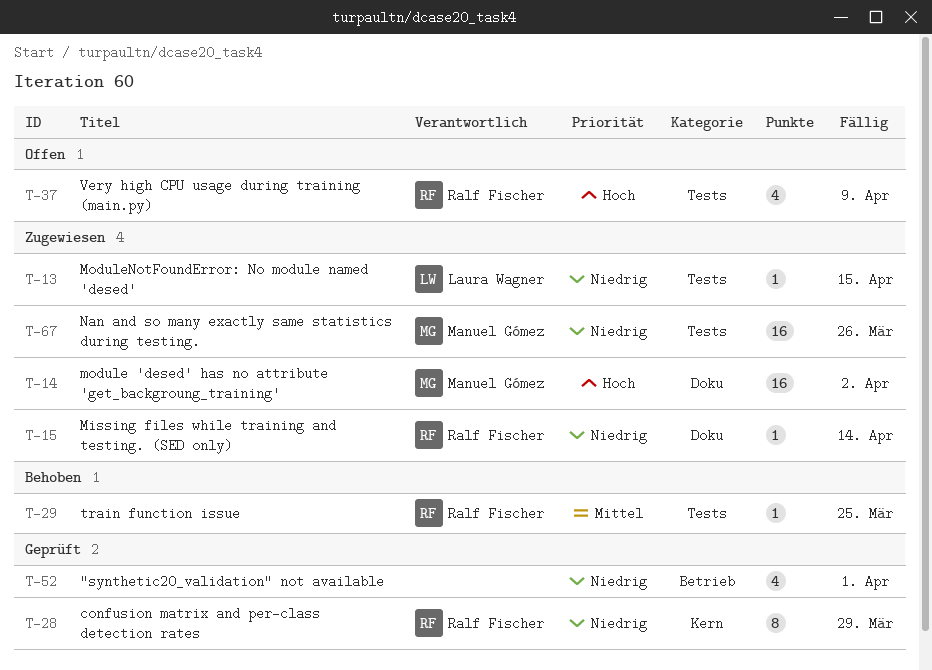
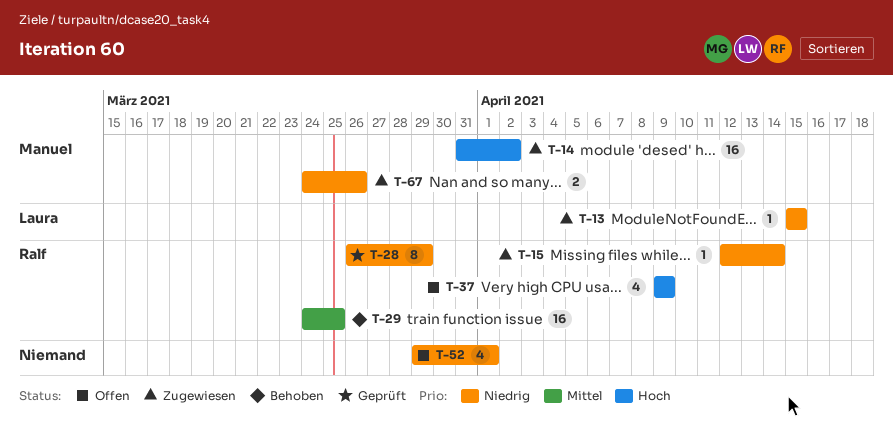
T-29, estimate: 1 -> 16
T-52, status: Geprüft -> Offen
T-67, estimate: 16 -> 2

